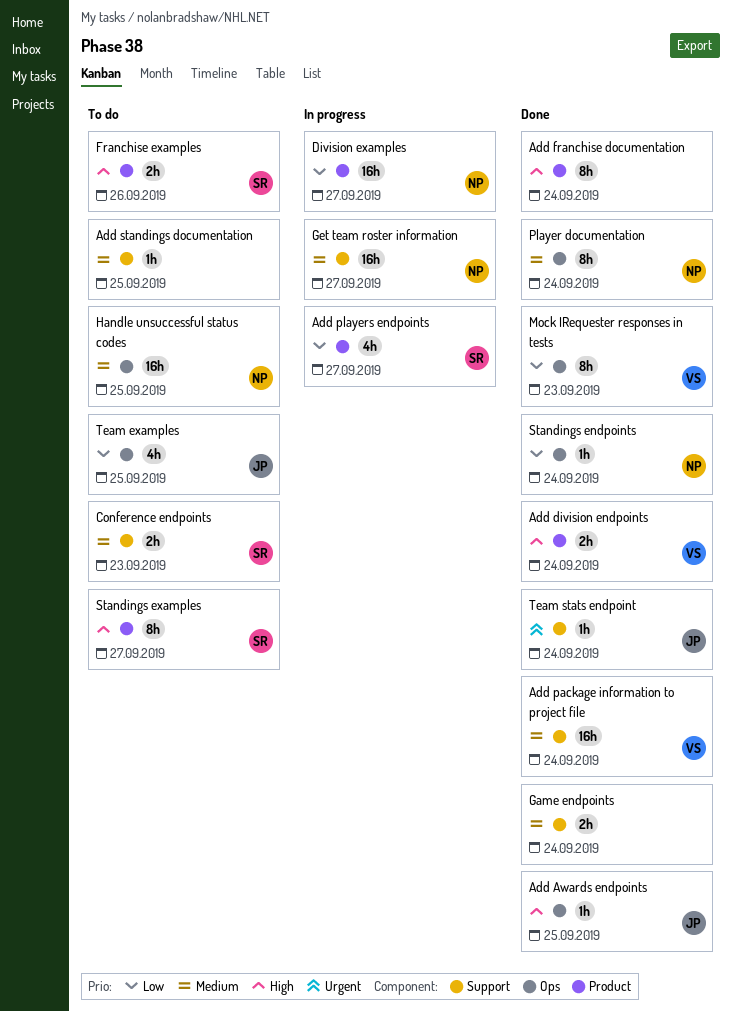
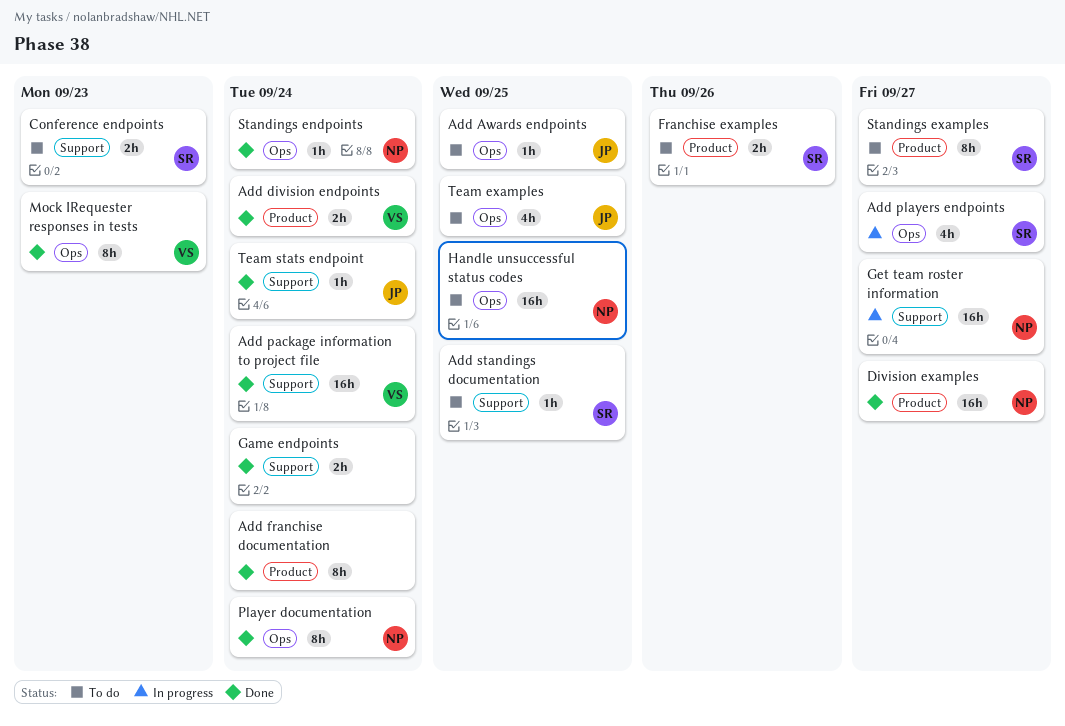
Add Awards endpoints, status: Done -> To do
Add players endpoints, label: Product -> Ops
Add standings documentation, owner: none -> SR
Division examples, status: In progress -> Done

